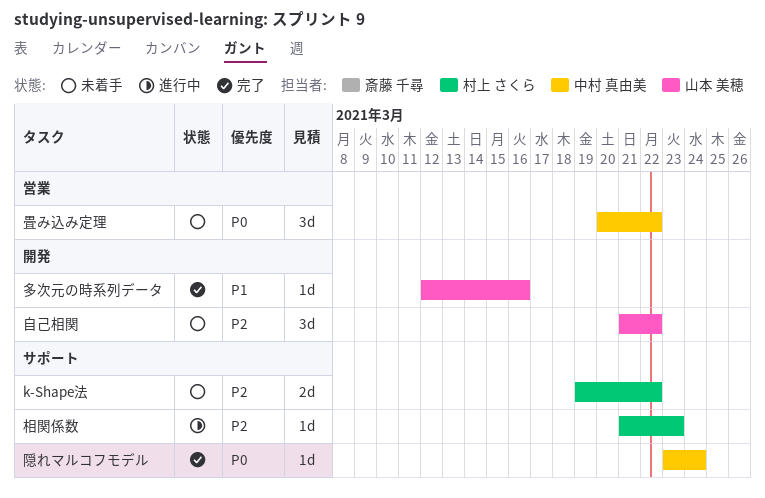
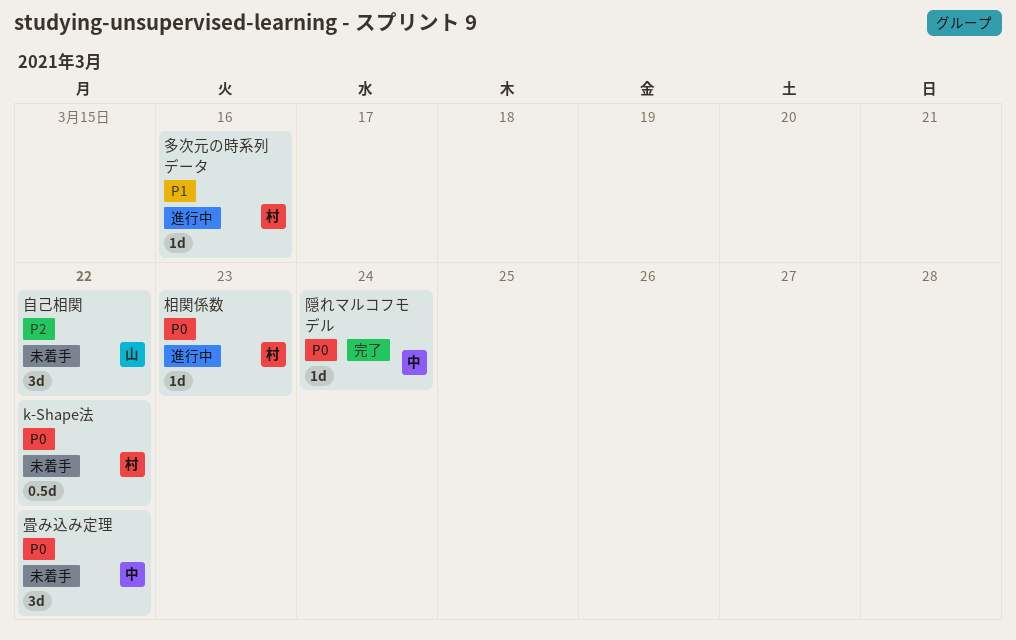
k-Shape法, priority: P2 -> P0
k-Shape法, estimate: 2d -> 0.5d
多次元の時系列データ, status: 完了 -> 進行中
多次元の時系列データ, owner: 山本 美穂 -> 村上 さくら
相関係数, priority: P2 -> P0

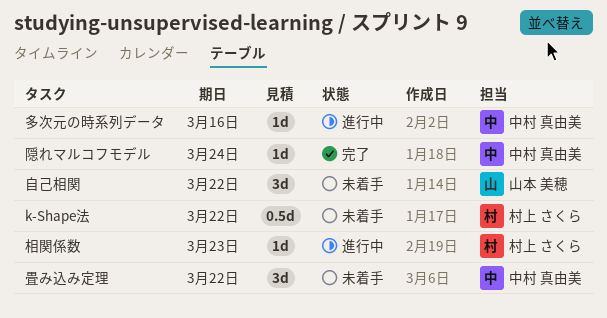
多次元の時系列データ, owner: 村上 さくら -> 中村 真由美

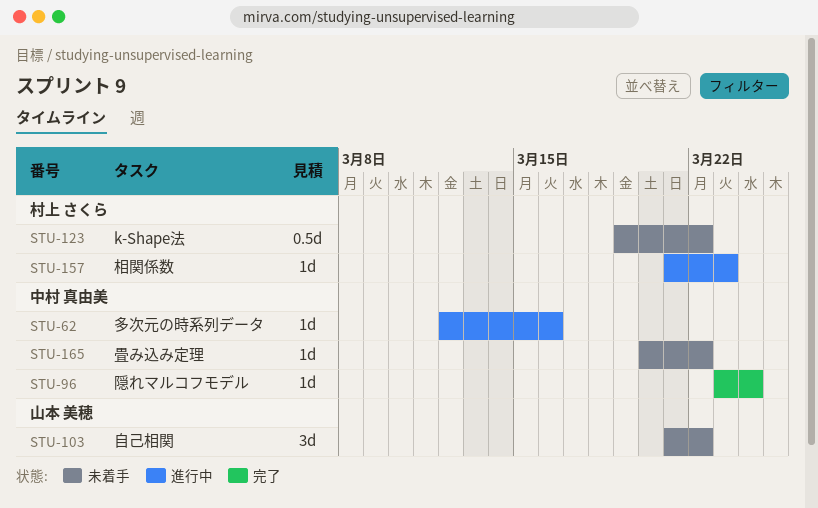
畳み込み定理, estimate: 3d -> 1d

